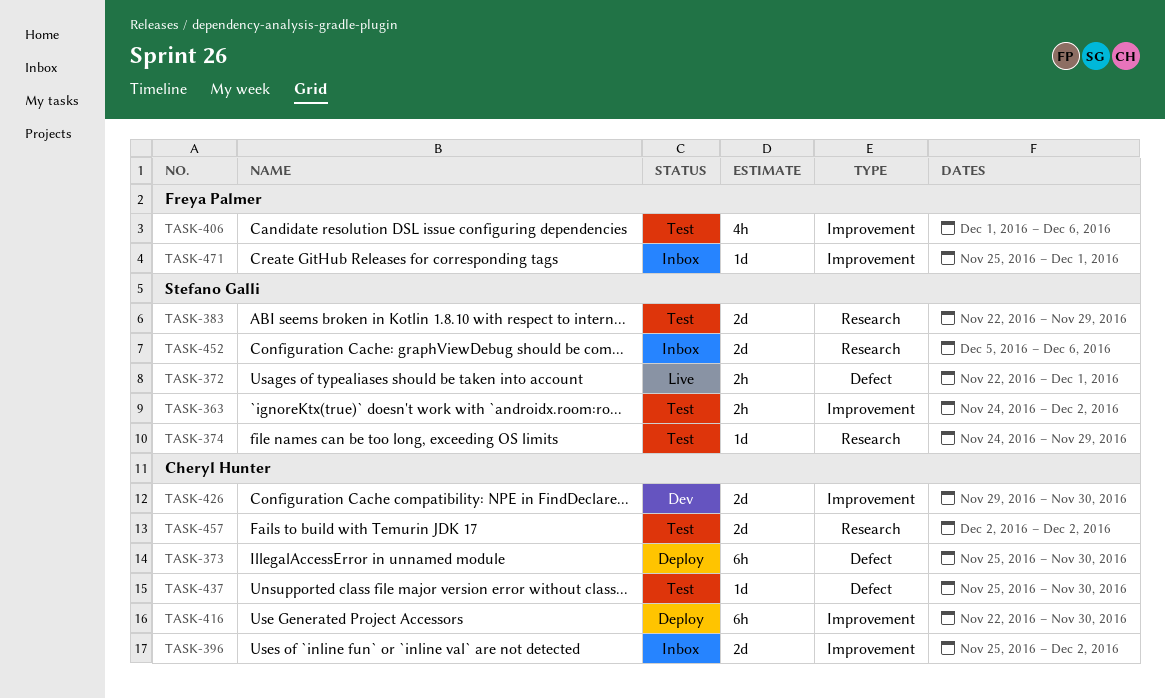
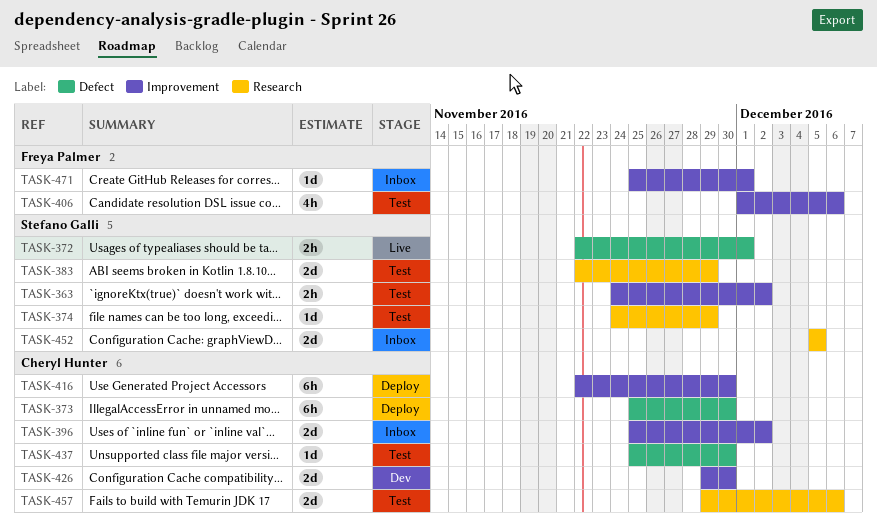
TASK-452, due: Dec 6 -> Dec 5
TASK-457, start: Dec 2 -> Nov 29
TASK-457, due: Dec 2 -> Dec 6

